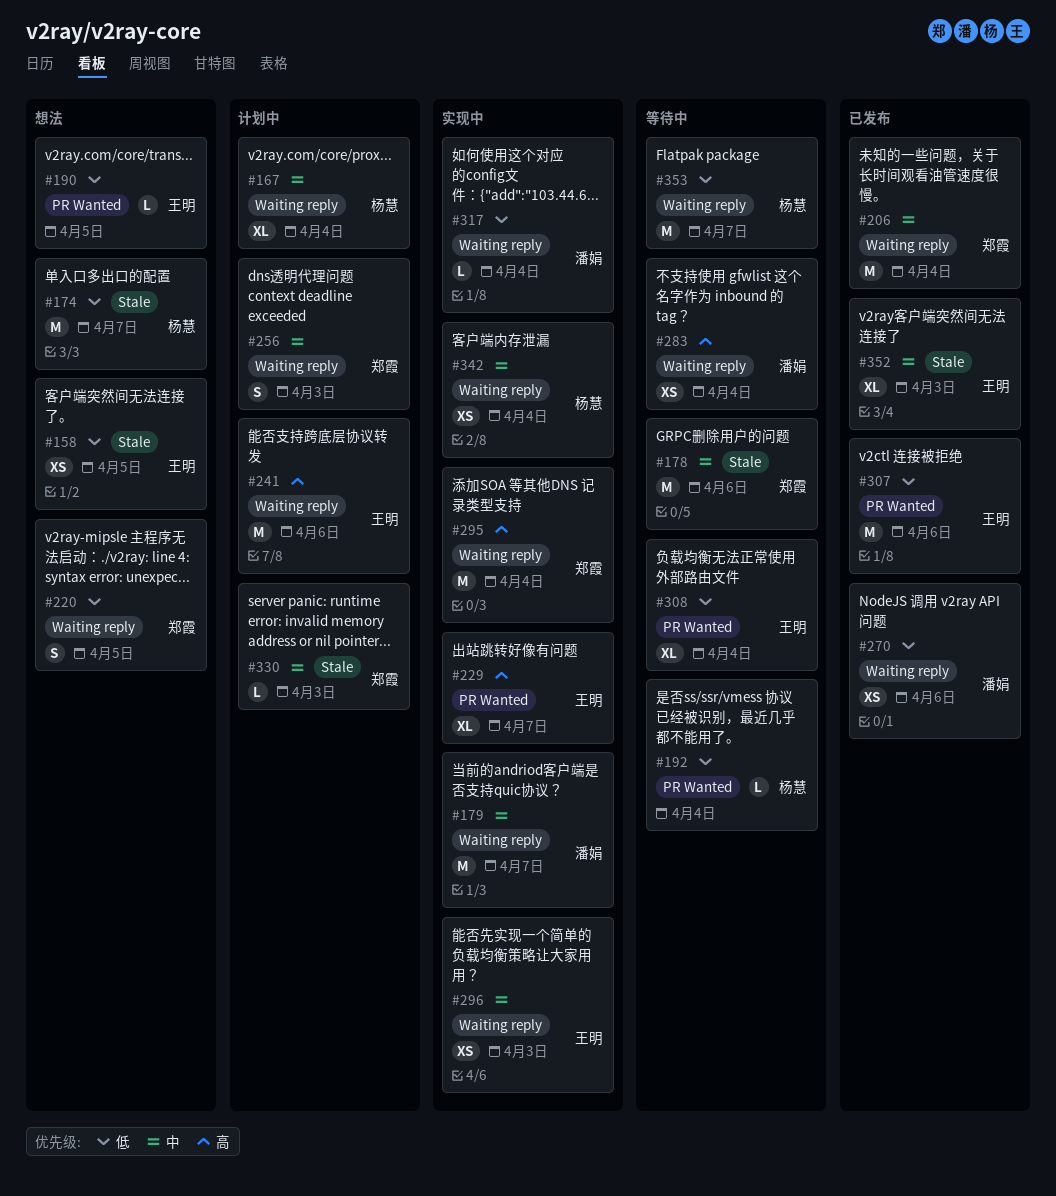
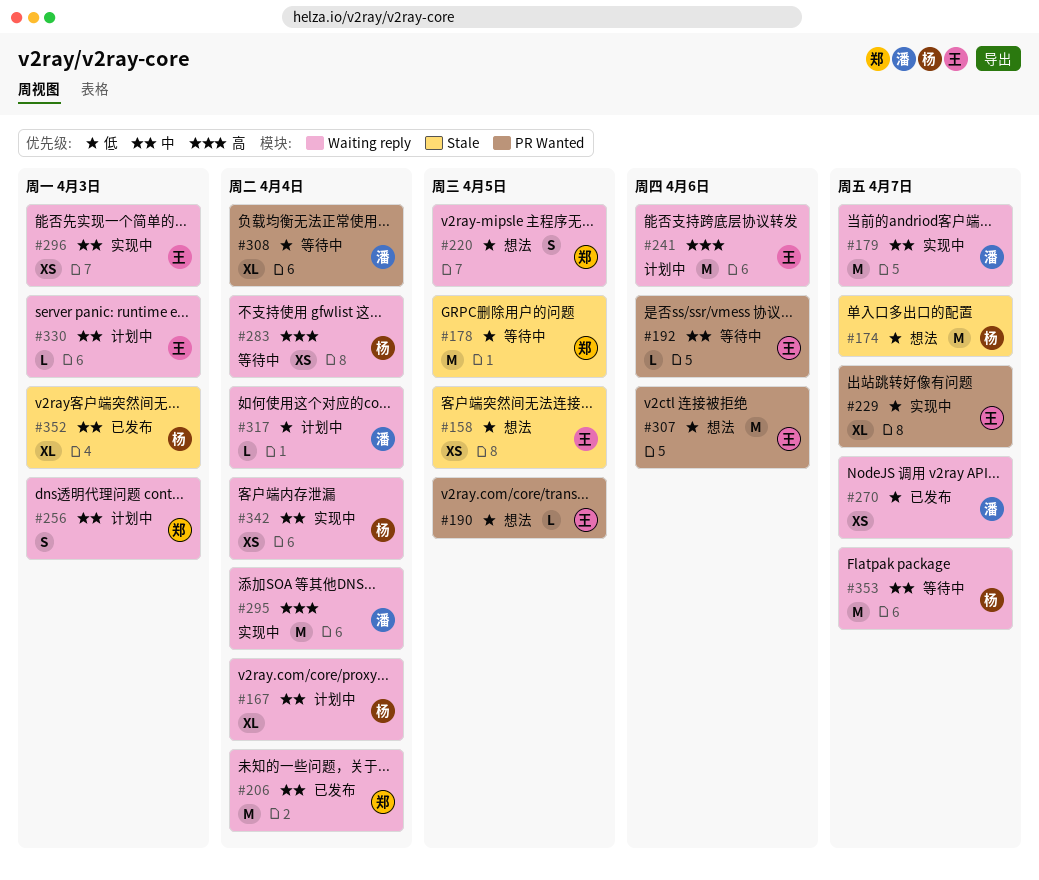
#178, priority: 中 -> 低
#178, due: Apr 6 -> Apr 5
#192, owner: 杨慧 -> 王明
#192, priority: 低 -> 中
#192, due: Apr 4 -> Apr 6
#229, priority: 高 -> 低
#270, due: Apr 6 -> Apr 7
#283, owner: 潘娟 -> 杨慧
#295, owner: 郑霞 -> 潘娟
#307, status: 已发布 -> 想法
#308, owner: 王明 -> 潘娟
#317, status: 实现中 -> 计划中
#330, owner: 郑霞 -> 王明
#330, label: Stale -> Waiting reply
#352, owner: 王明 -> 杨慧
#353, priority: 低 -> 中

